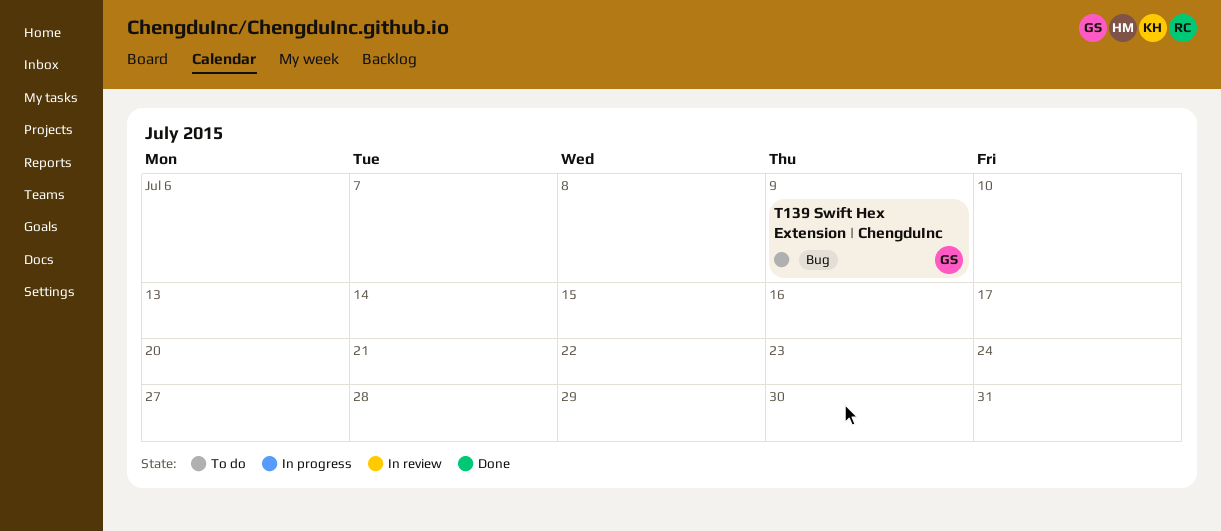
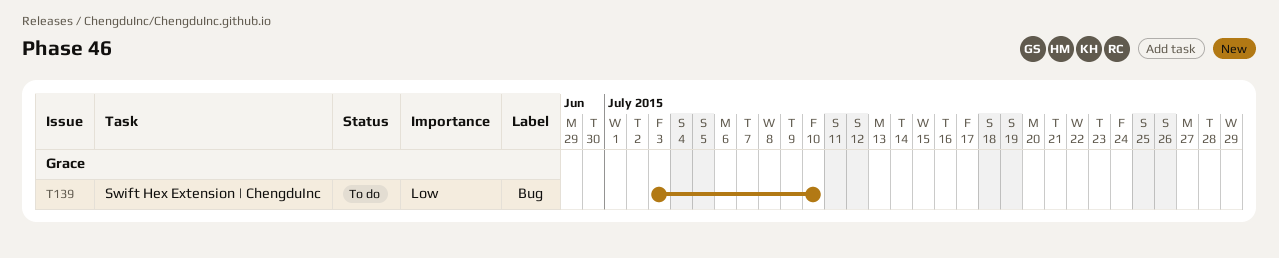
T139, due: Jul 9 -> Jul 10

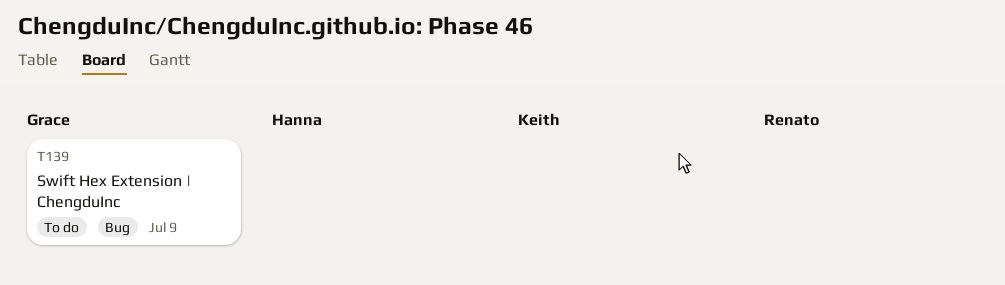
T139, due: Jul 10 -> Jul 9

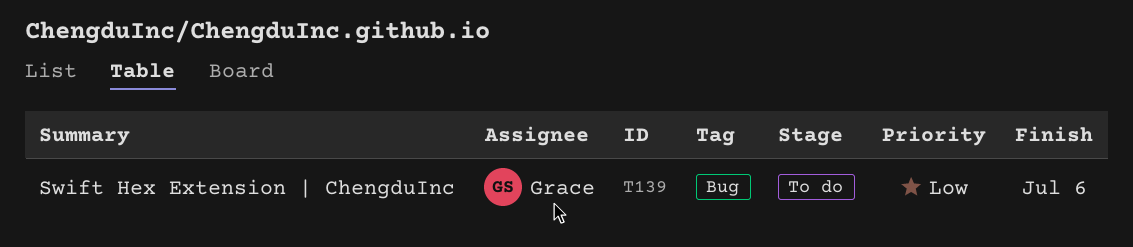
T139, due: Jul 9 -> Jul 6

